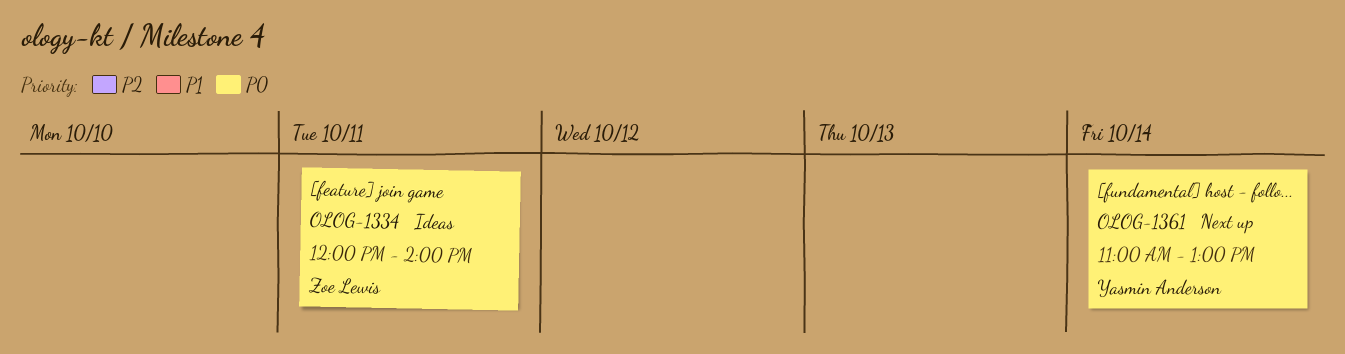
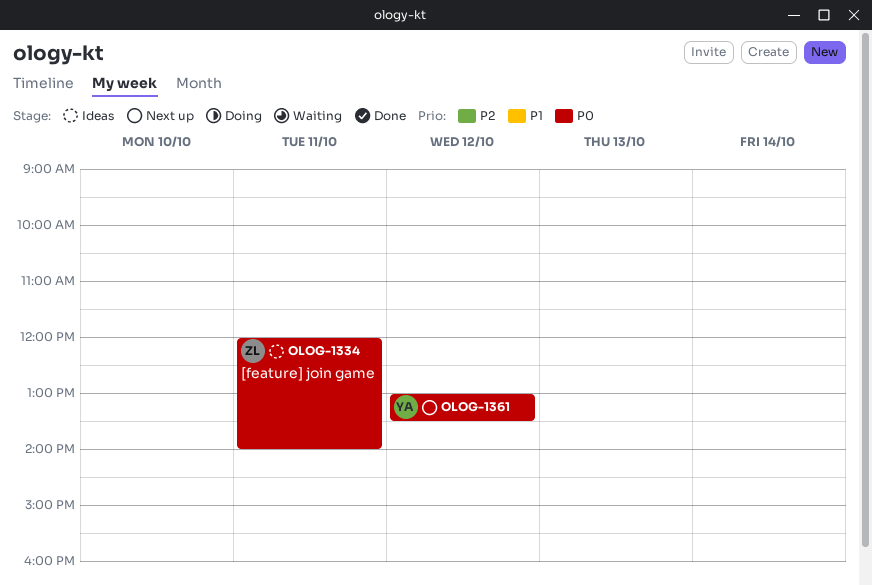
OLOG-1361, day: Oct 14 -> Oct 12
OLOG-1361, begins: 11:00 -> 13:00
OLOG-1361, ends: 13:00 -> 13:30

